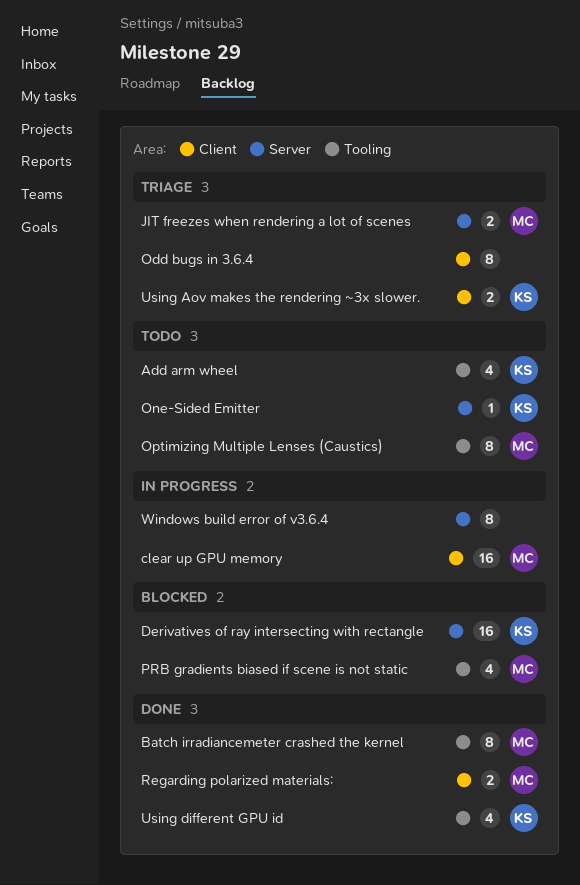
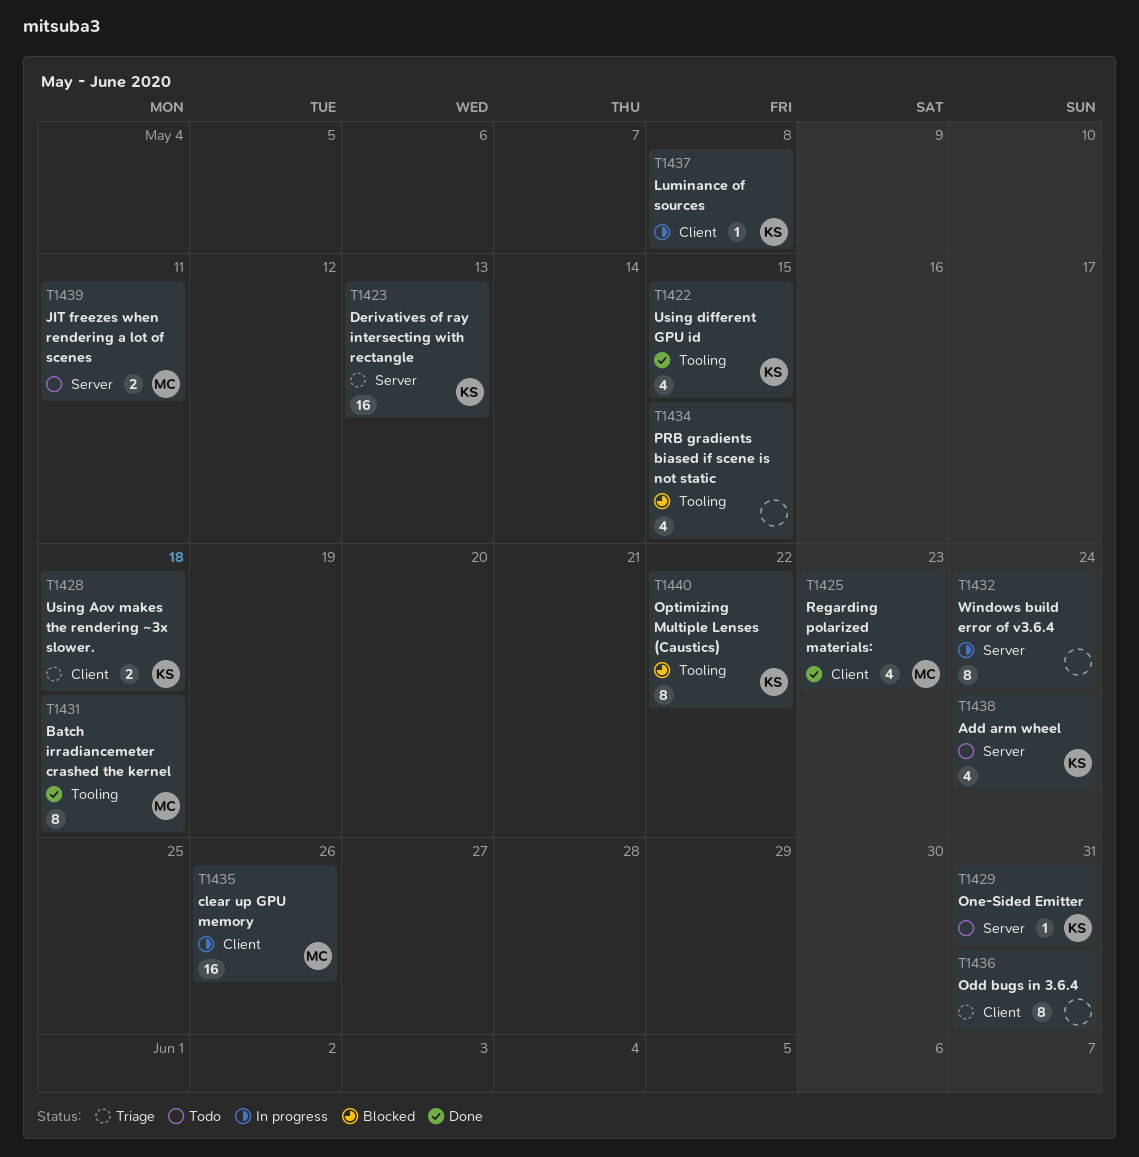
Add arm wheel, label: Tooling -> Server
Derivatives of ray intersecting with rectangle, status: Blocked -> Triage
JIT freezes when rendering a lot of scenes, status: Triage -> Todo
Luminance of sources: none -> present
Optimizing Multiple Lenses (Caustics), status: Todo -> Blocked
Optimizing Multiple Lenses (Caustics), owner: MC -> KS
PRB gradients biased if scene is not static, owner: MC -> none
Regarding polarized materials:, estimate: 2 -> 4

